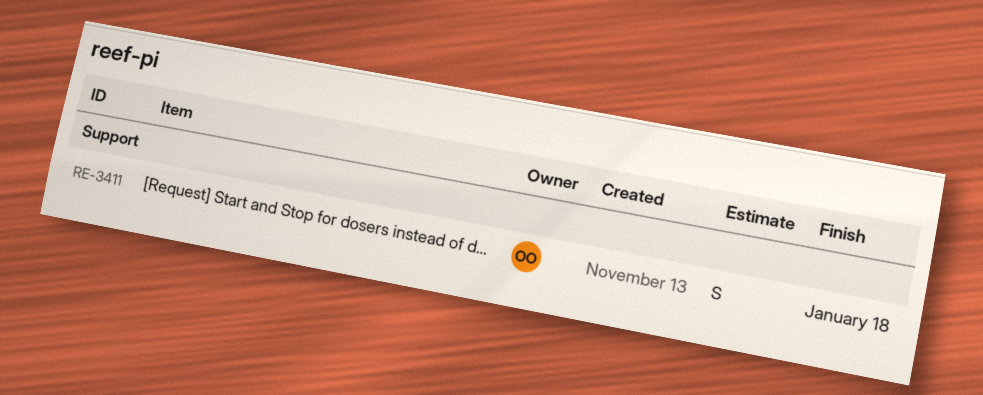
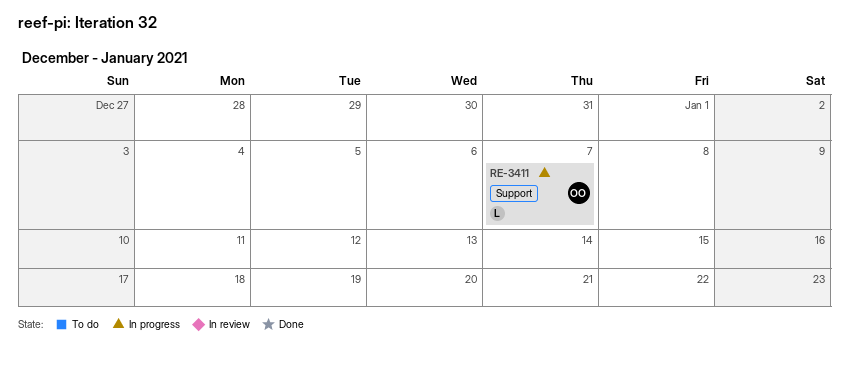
RE-3411, estimate: S -> L
RE-3411, due: Jan 18 -> Jan 7

